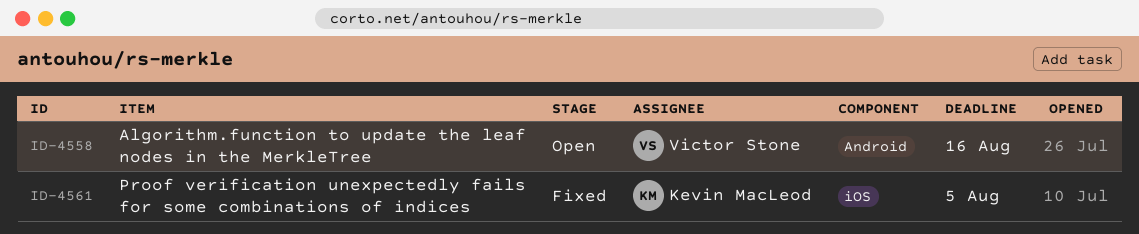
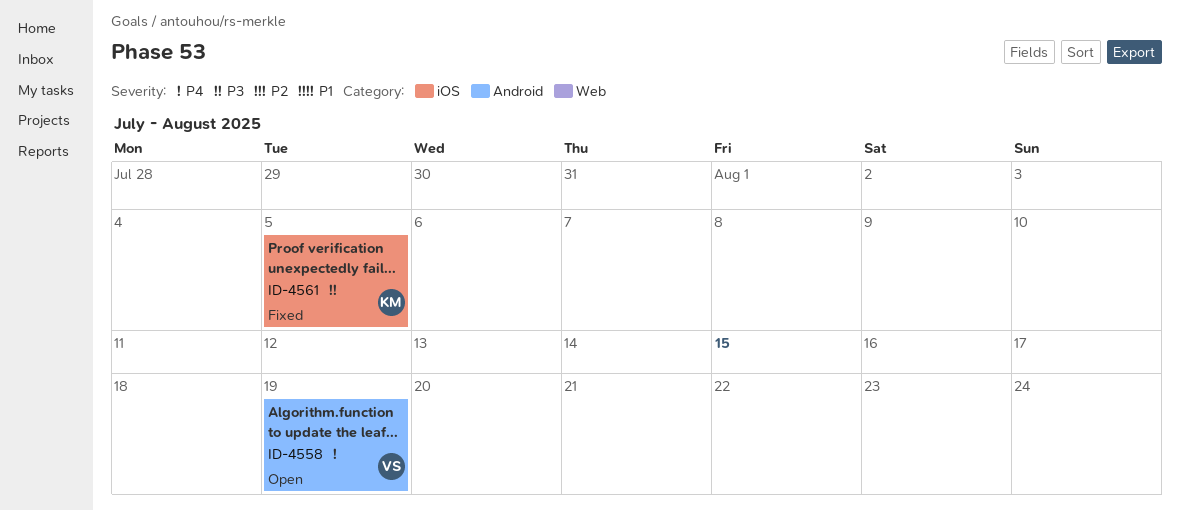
ID-4558, due: Aug 16 -> Aug 19

